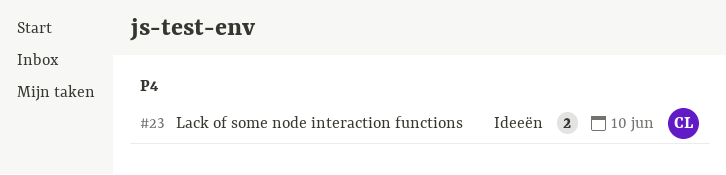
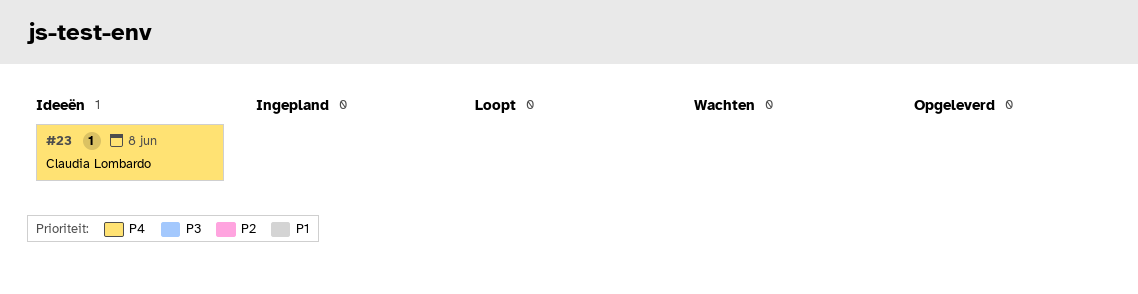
#23, estimate: 2 -> 1
#23, due: Jun 10 -> Jun 8

